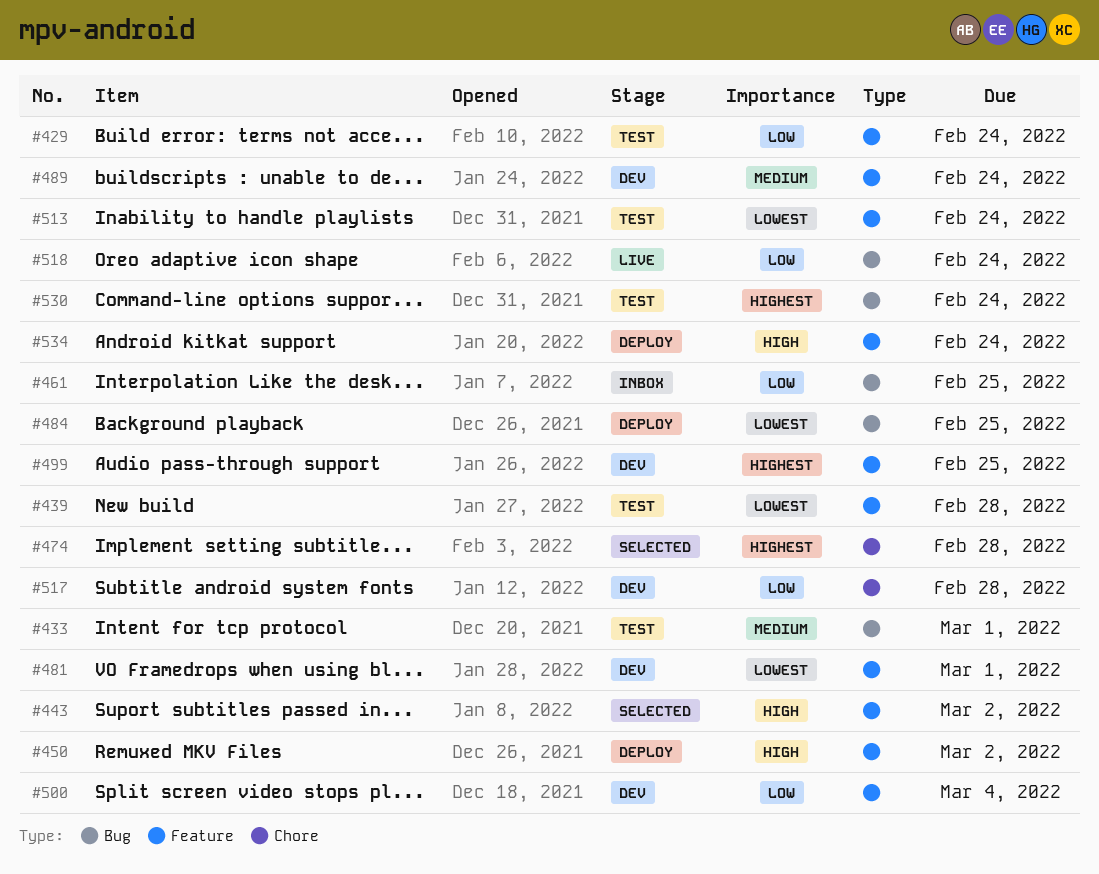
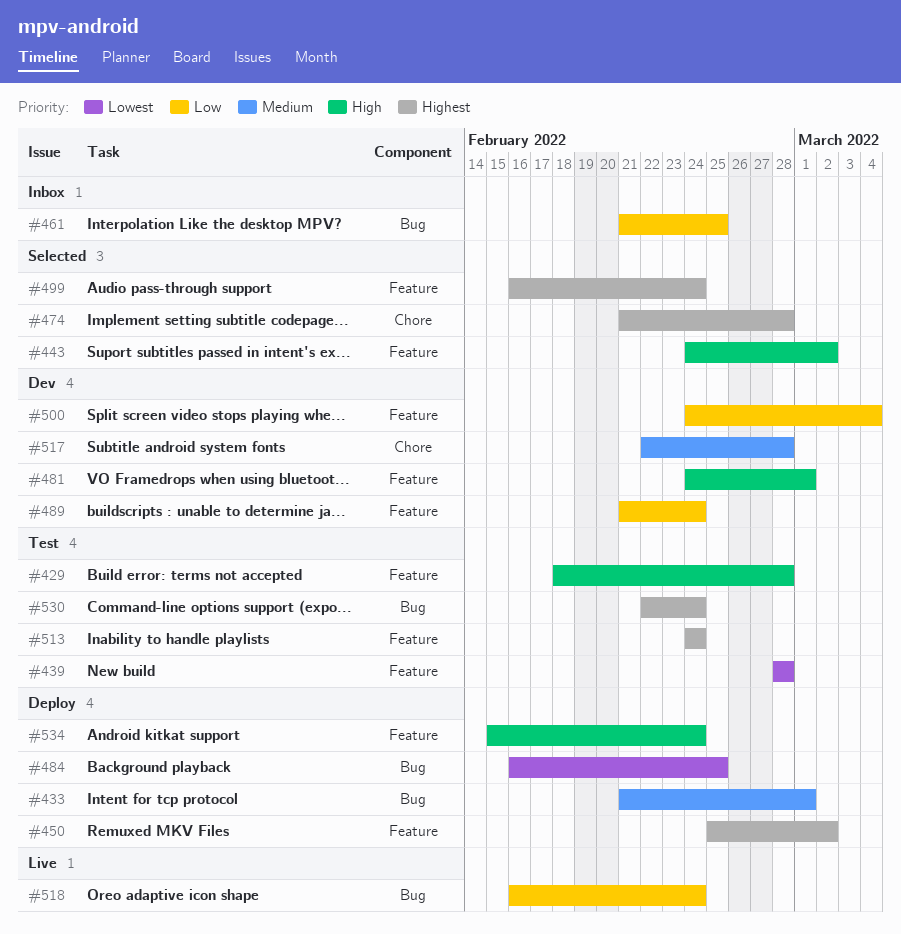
#429, priority: Low -> High
#429, due: Feb 24 -> Feb 28
#433, status: Test -> Deploy
#450, priority: High -> Highest
#481, priority: Lowest -> High
#489, priority: Medium -> Low
#499, status: Dev -> Selected
#499, due: Feb 25 -> Feb 24
#513, priority: Lowest -> Highest
#517, priority: Low -> Medium

